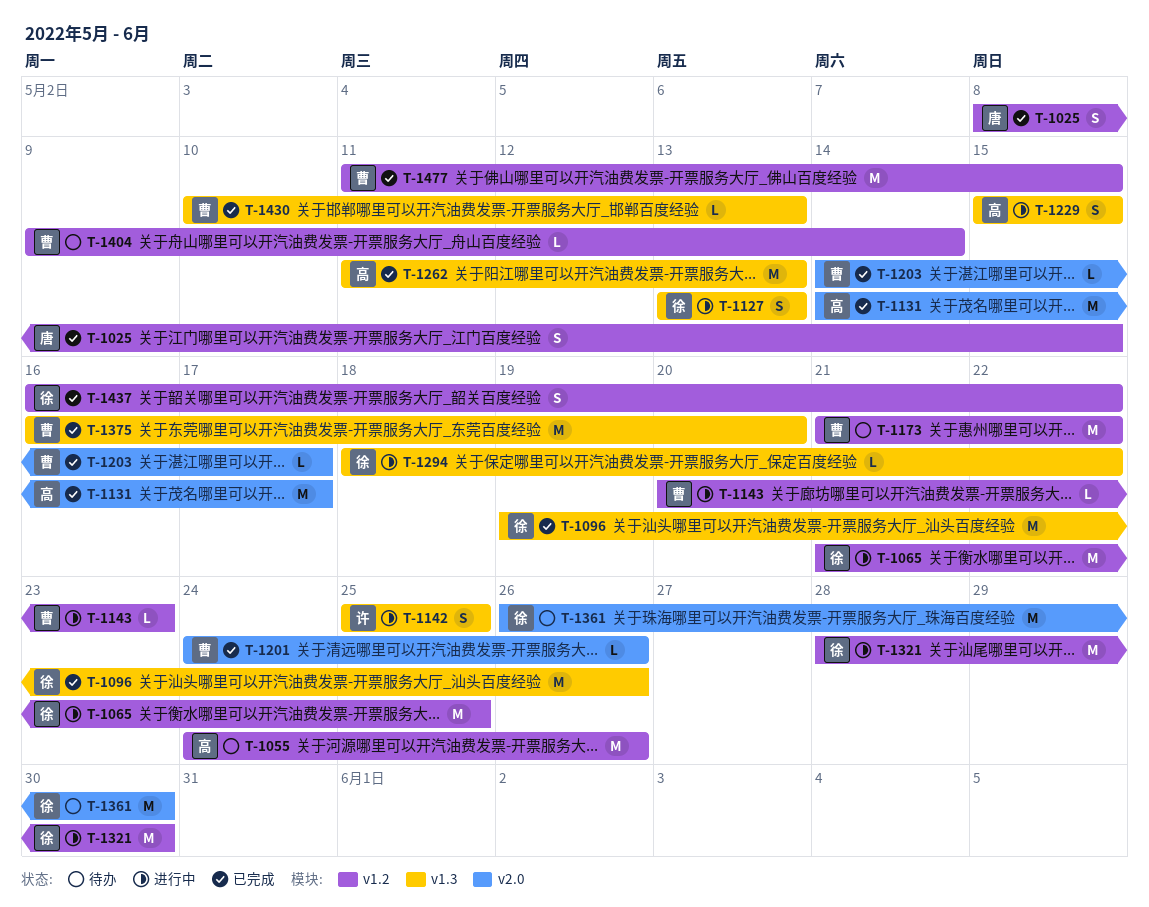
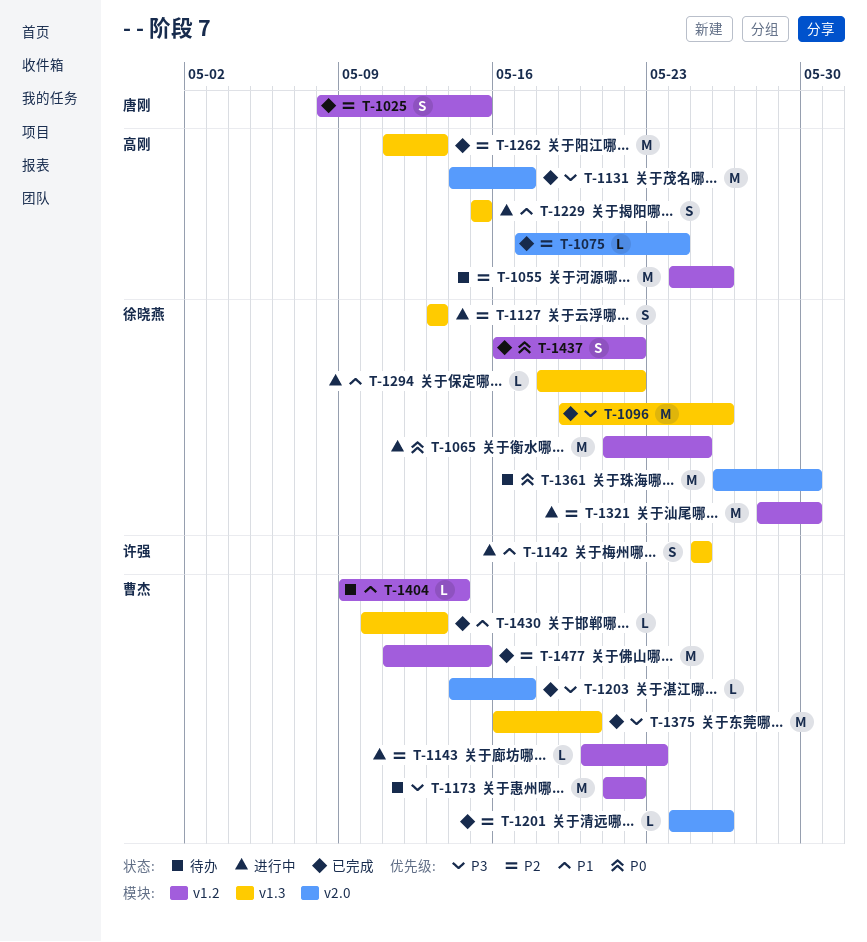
T-1075: none -> present

